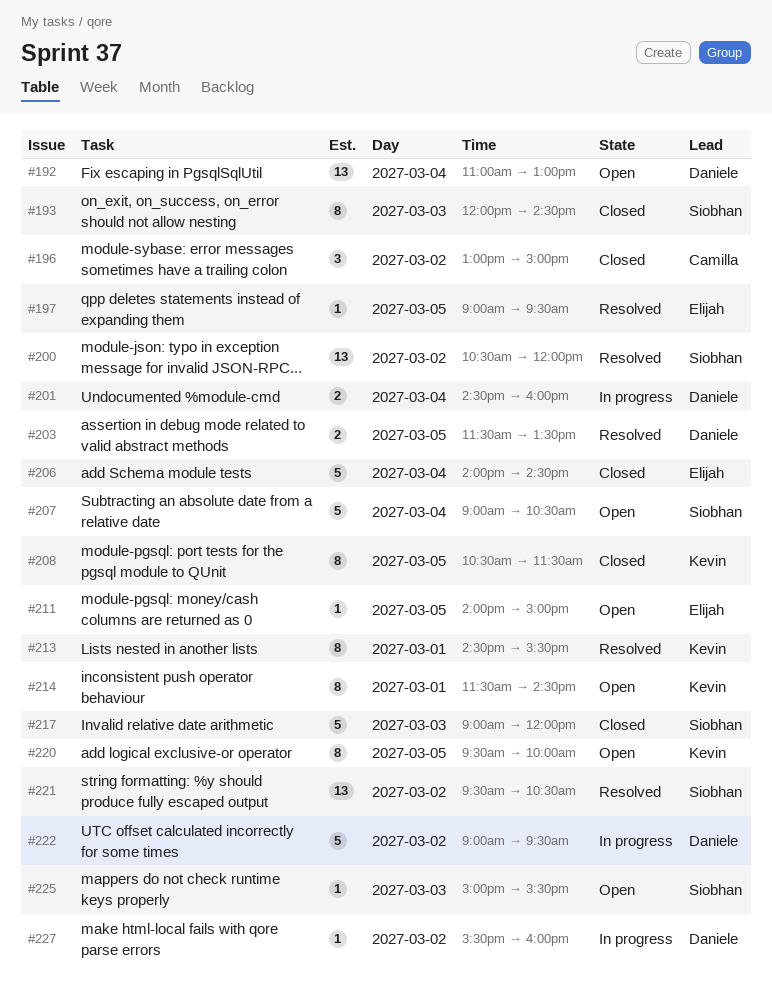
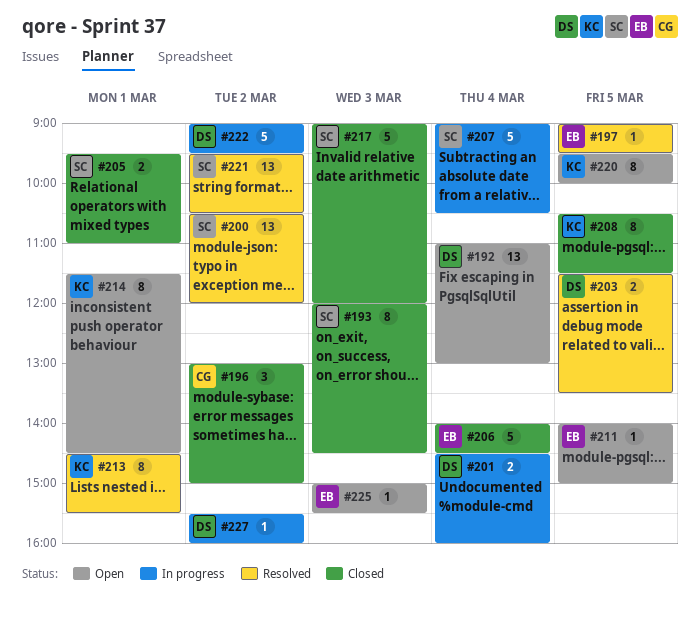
#205: none -> present
#207, status: Open -> In progress
#225, owner: Siobhan -> Elijah

